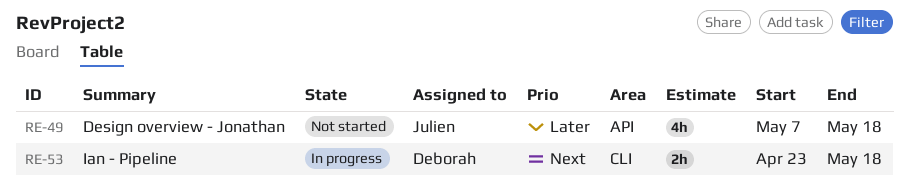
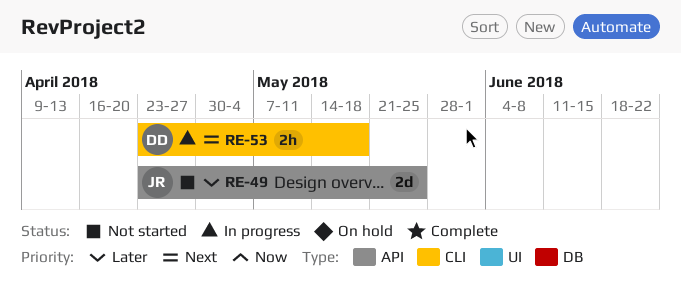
RE-49, estimate: 4h -> 2d
RE-49, start: May 7 -> Apr 23
RE-49, due: May 18 -> May 25

